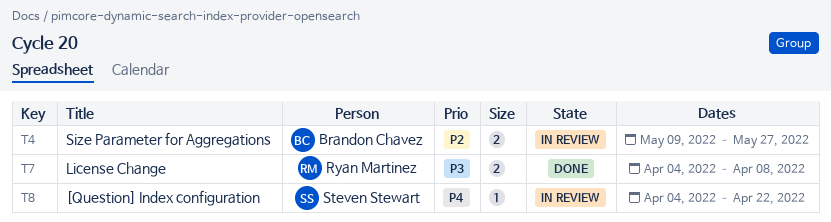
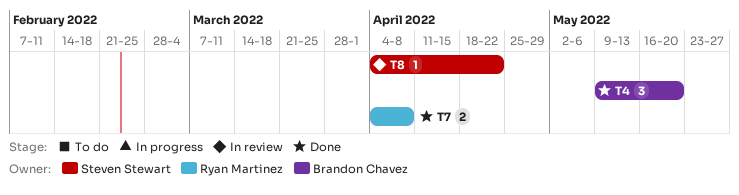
T4, status: In review -> Done
T4, estimate: 2 -> 3
T4, due: May 27 -> May 20

